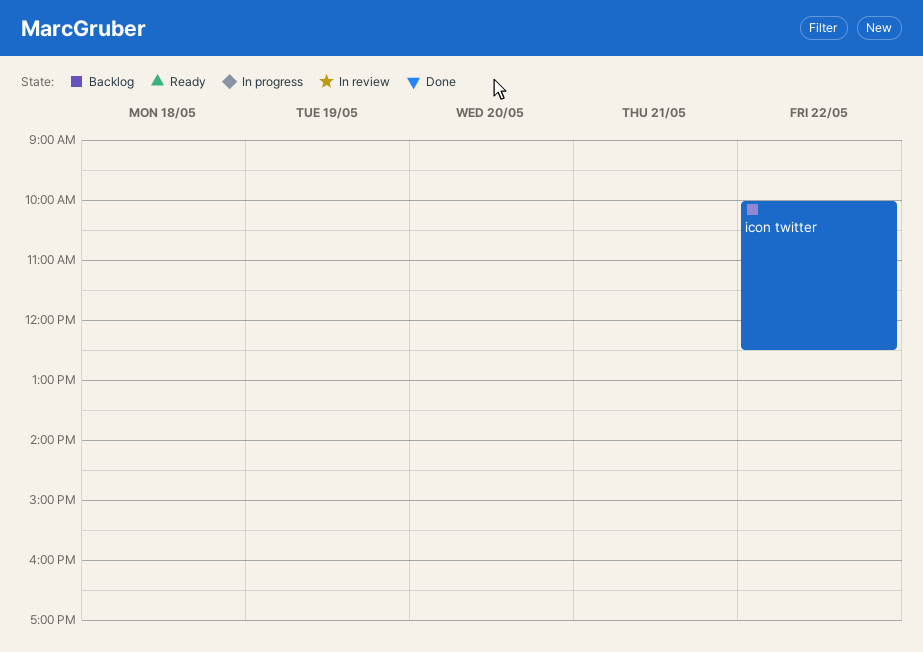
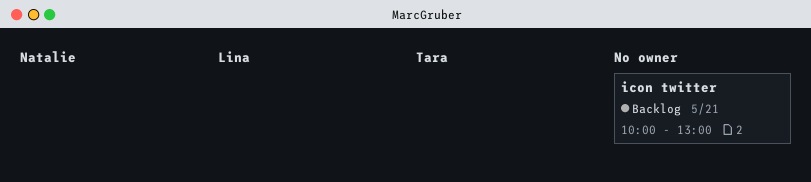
icon twitter, day: May 22 -> May 21
icon twitter, ends: 12:30 -> 13:00

